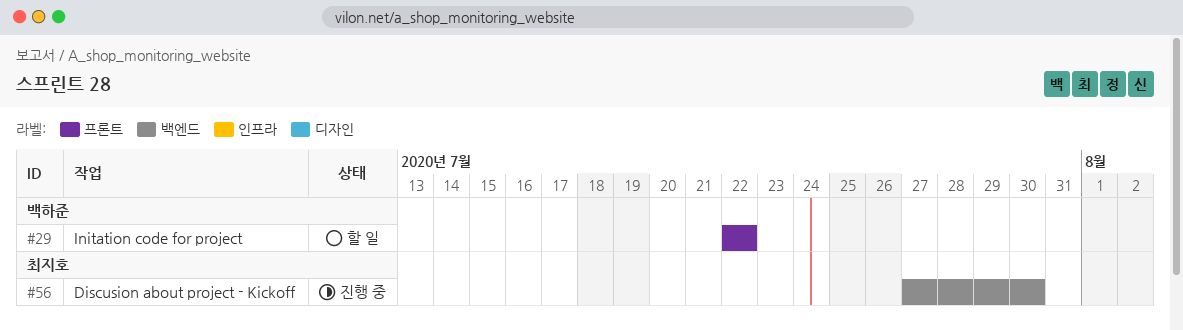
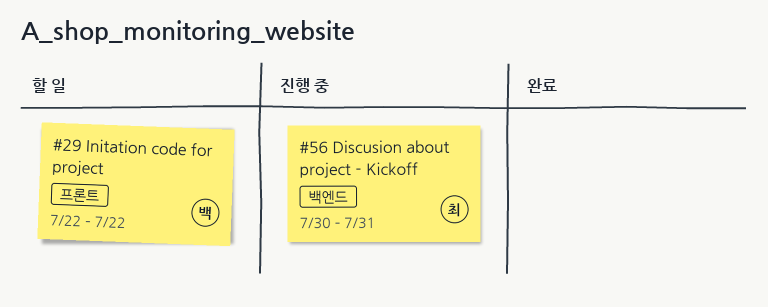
#56, start: Jul 27 -> Jul 30
#56, due: Jul 30 -> Jul 31

